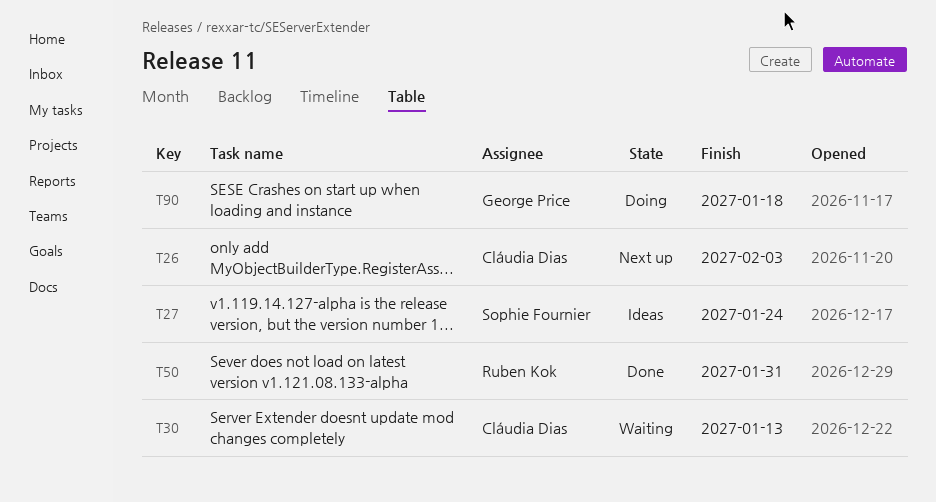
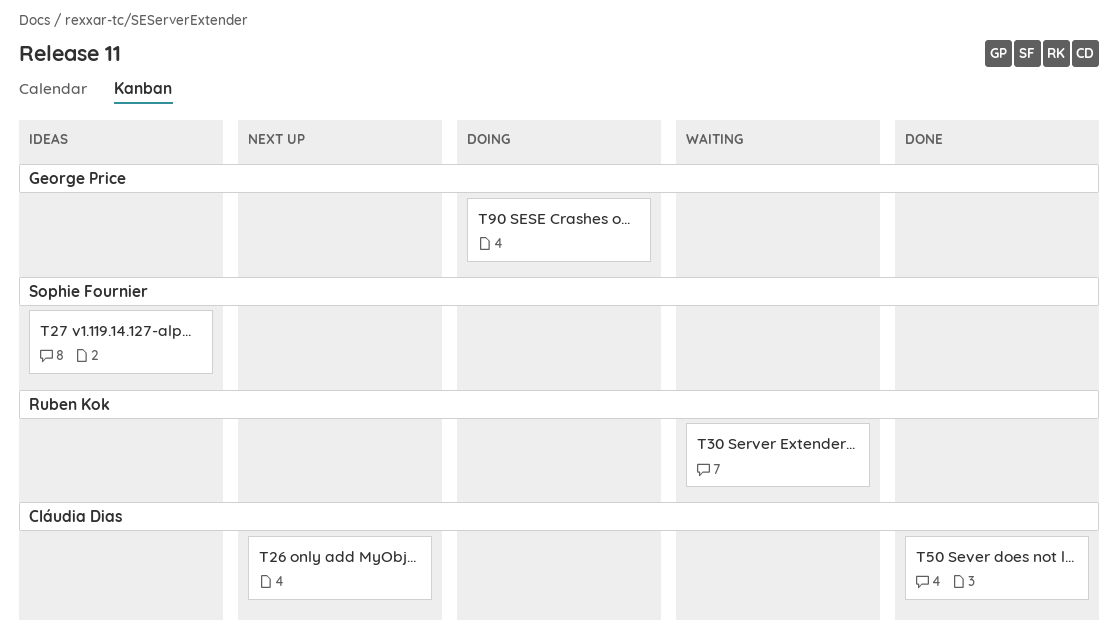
T30, owner: Cláudia Dias -> Ruben Kok
T50, owner: Ruben Kok -> Cláudia Dias

